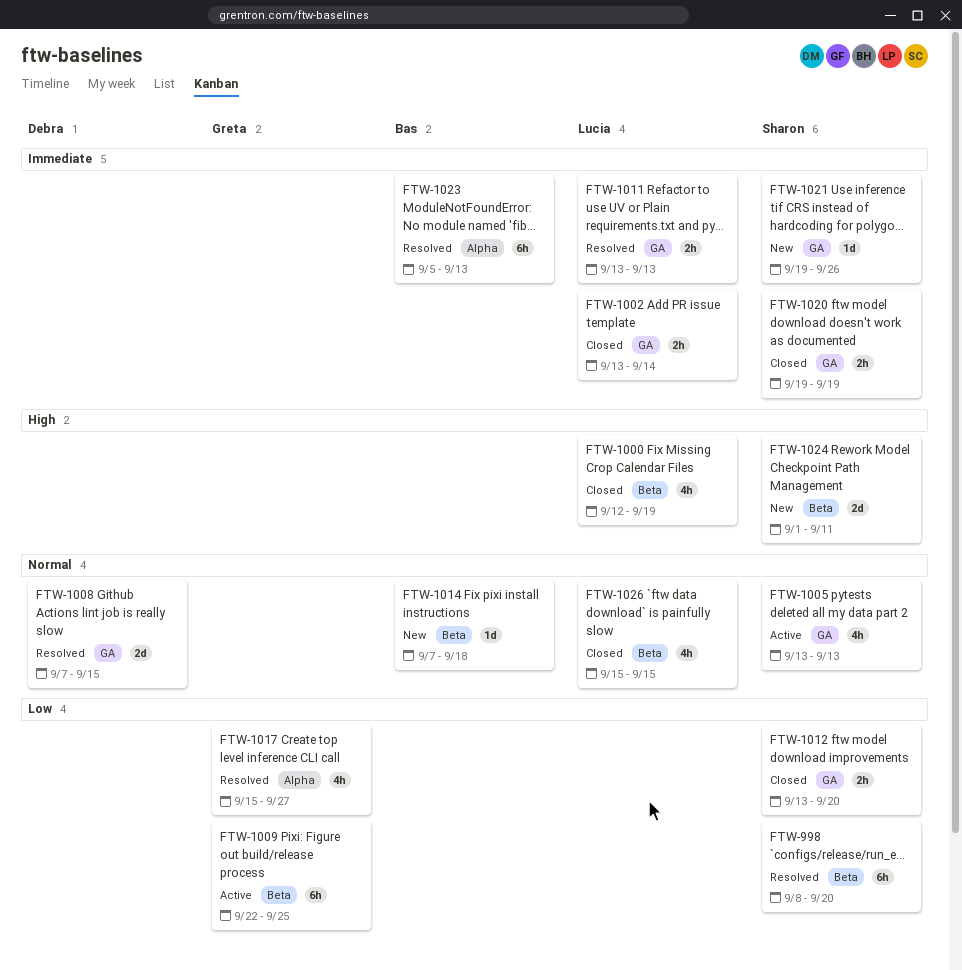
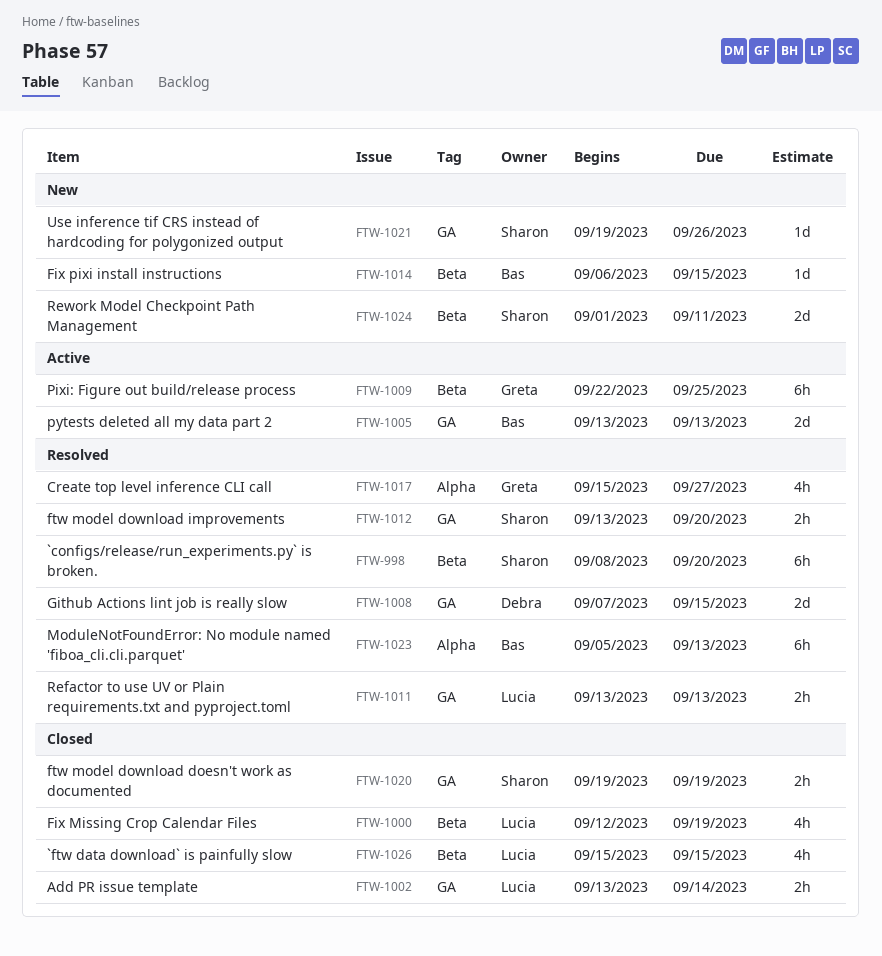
FTW-1005, owner: Sharon -> Bas
FTW-1005, estimate: 4h -> 2d
FTW-1012, status: Closed -> Resolved
FTW-1014, start: Sep 7 -> Sep 6
FTW-1014, due: Sep 18 -> Sep 15

